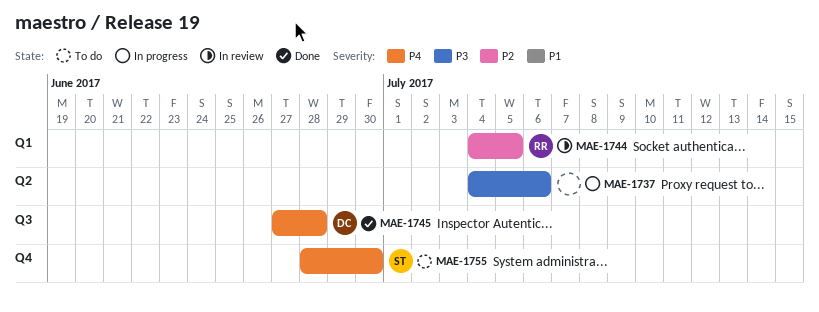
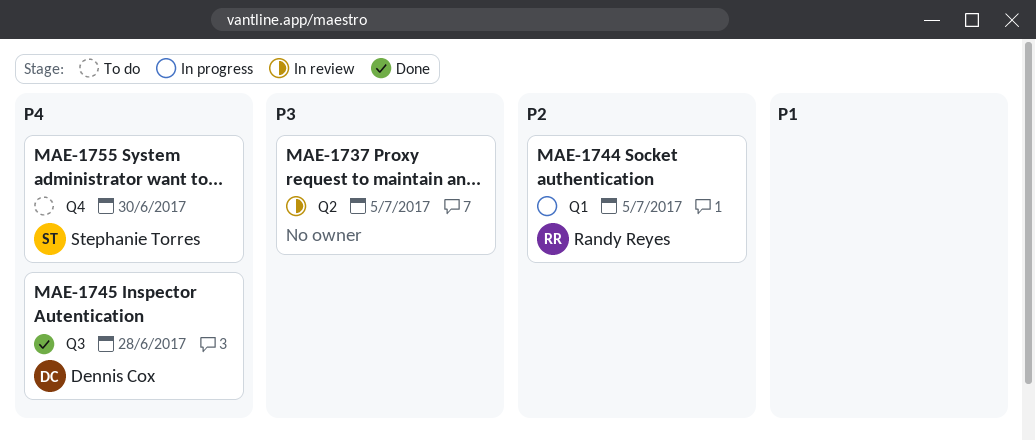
MAE-1737, status: In progress -> In review
MAE-1737, due: Jul 6 -> Jul 5
MAE-1744, status: In review -> In progress

